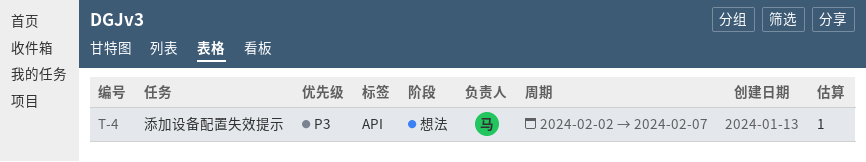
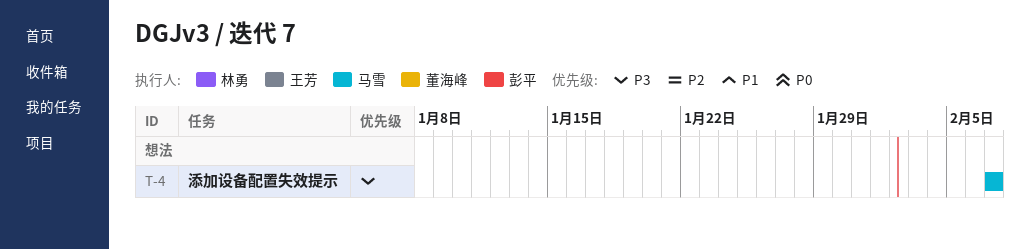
T-4, start: Feb 2 -> Feb 7

